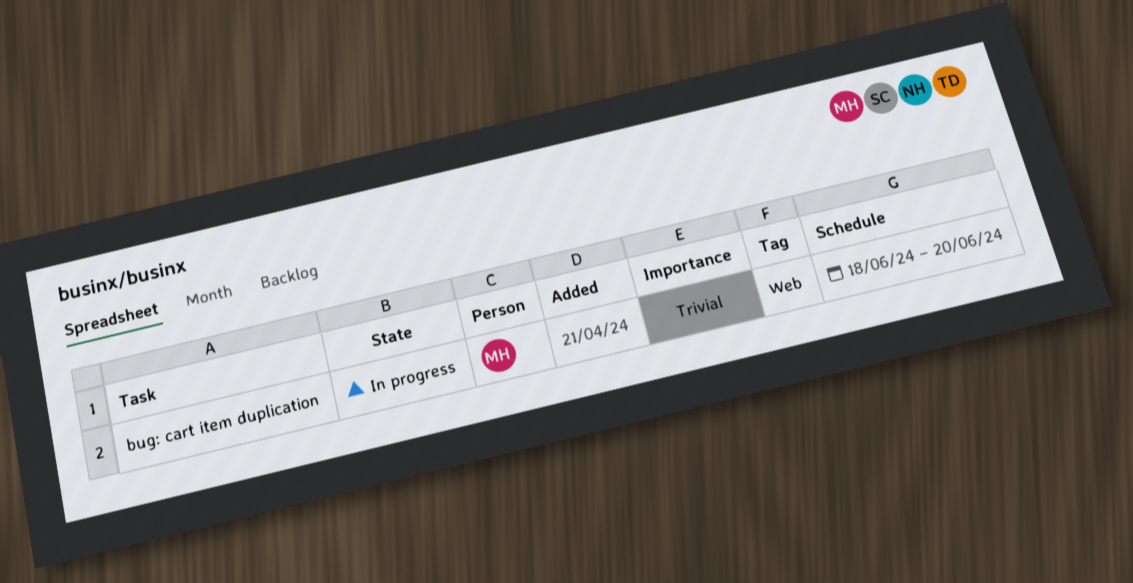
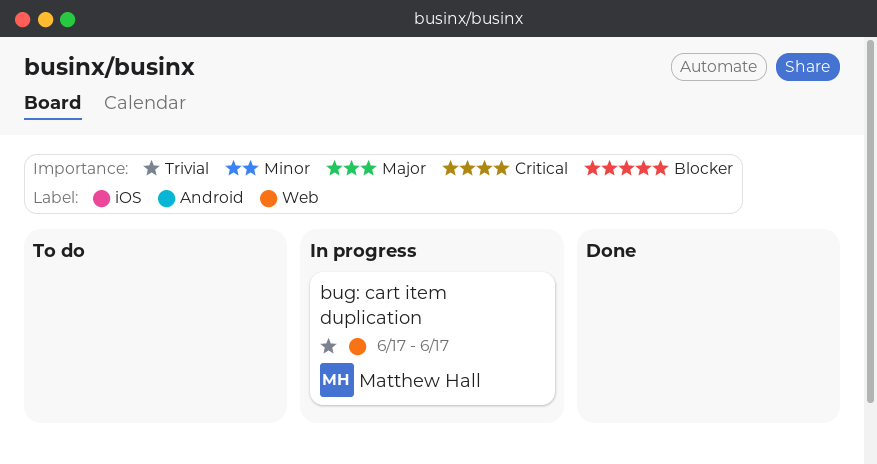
bug: cart item duplication, start: Jun 18 -> Jun 17
bug: cart item duplication, due: Jun 20 -> Jun 17

